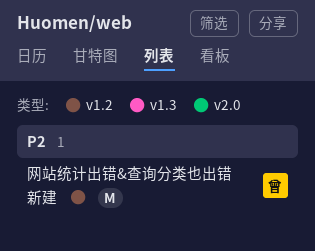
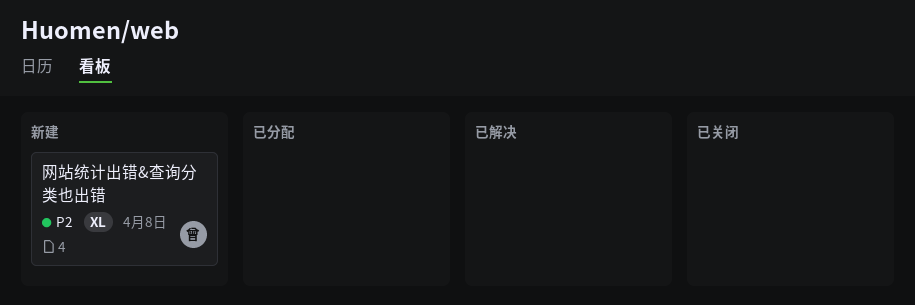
网站统计出错&查询分类也出错, estimate: M -> XL

